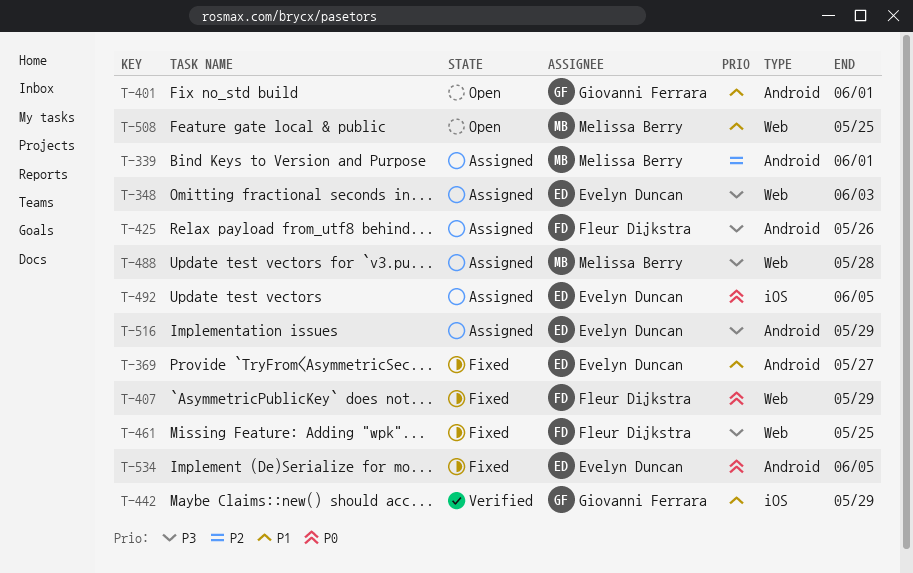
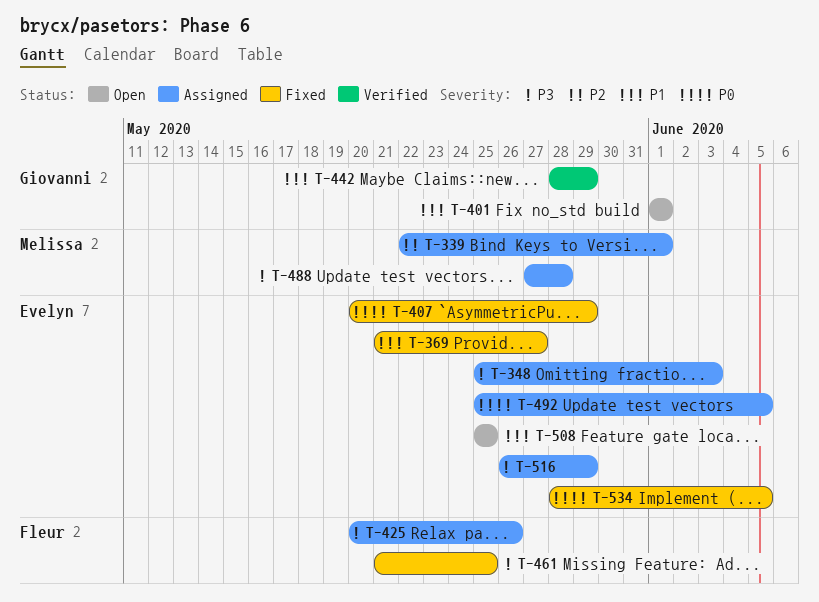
T-407, owner: Fleur Dijkstra -> Evelyn Duncan
T-508, owner: Melissa Berry -> Evelyn Duncan

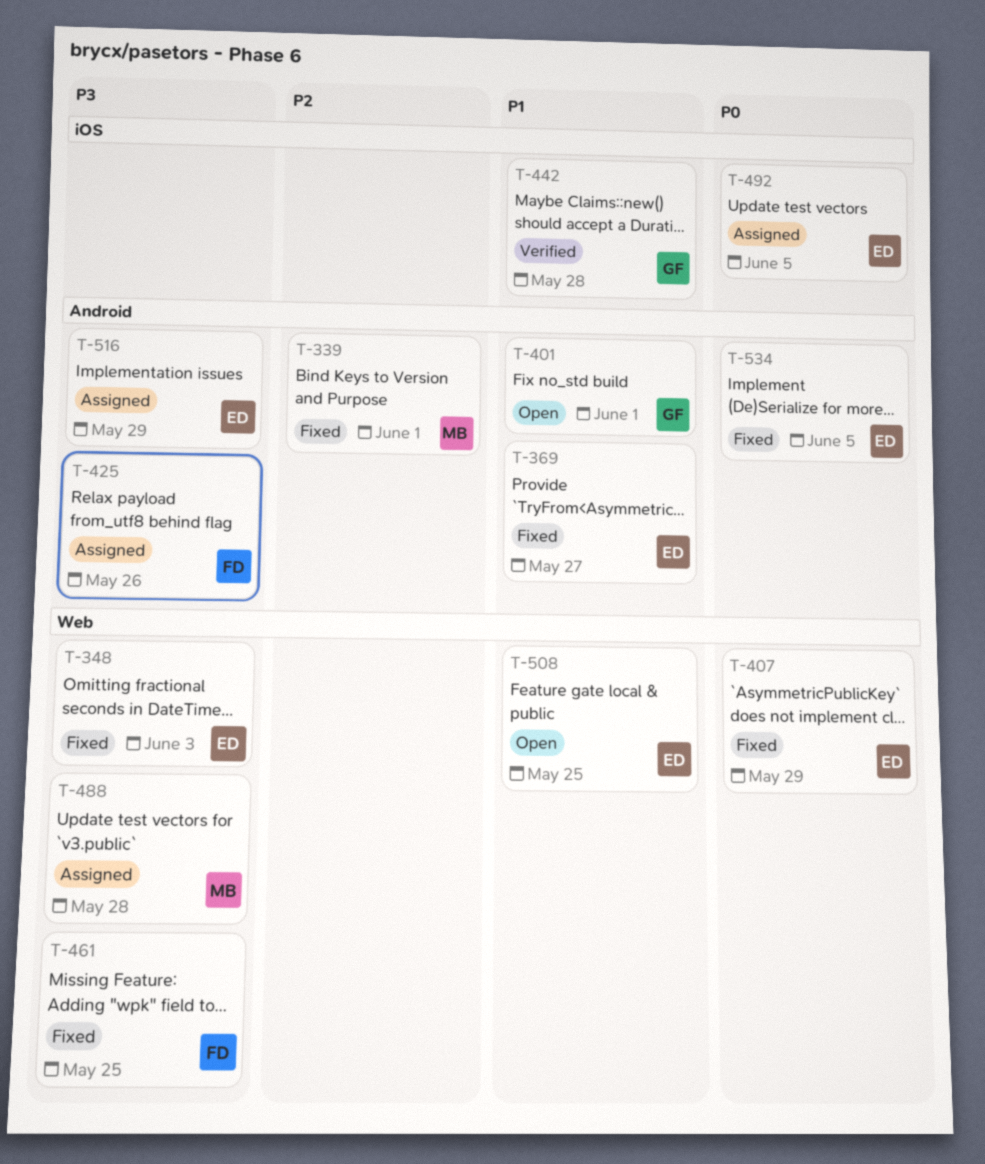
T-339, status: Assigned -> Fixed
T-348, status: Assigned -> Fixed
T-442, due: May 29 -> May 28

